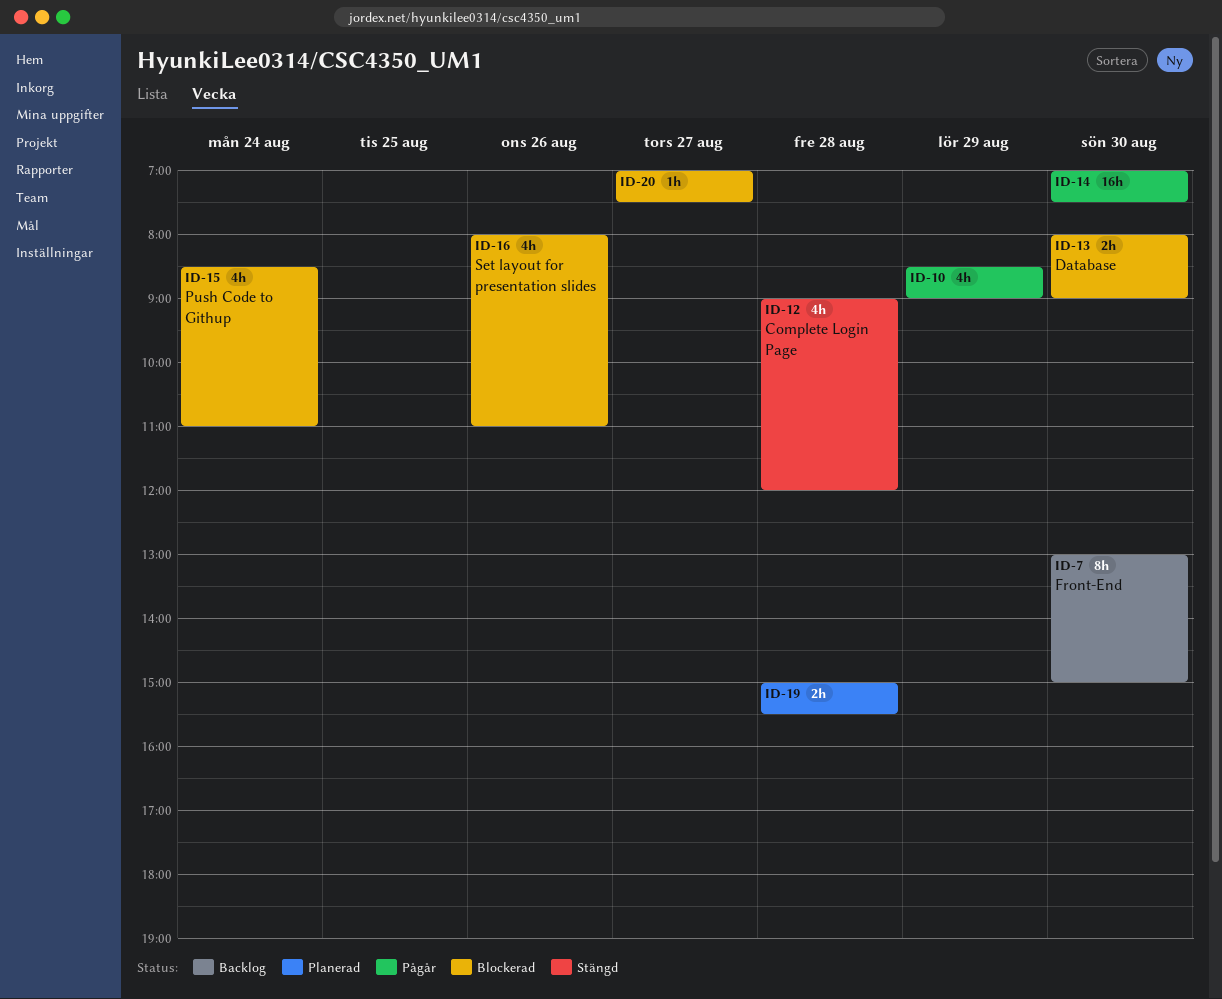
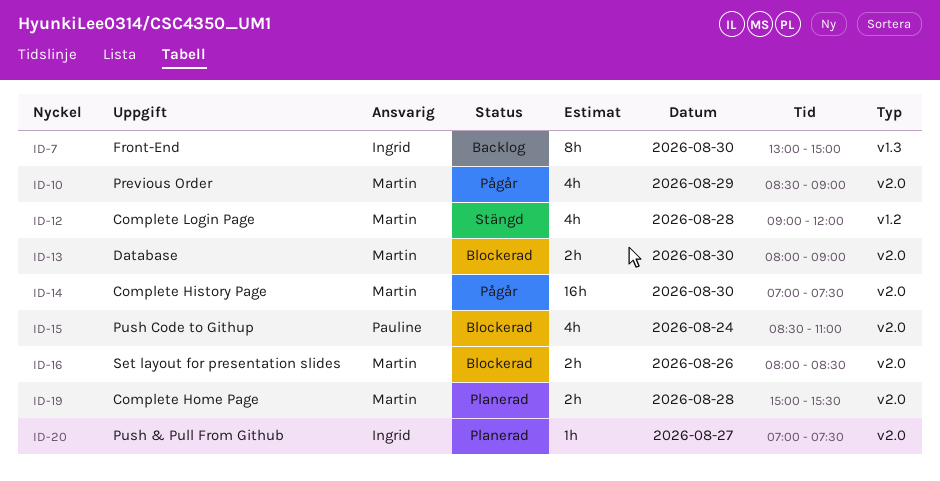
ID-16, estimate: 4h -> 2h
ID-16, ends: 11:00 -> 08:30
ID-20, status: Blockerad -> Planerad

